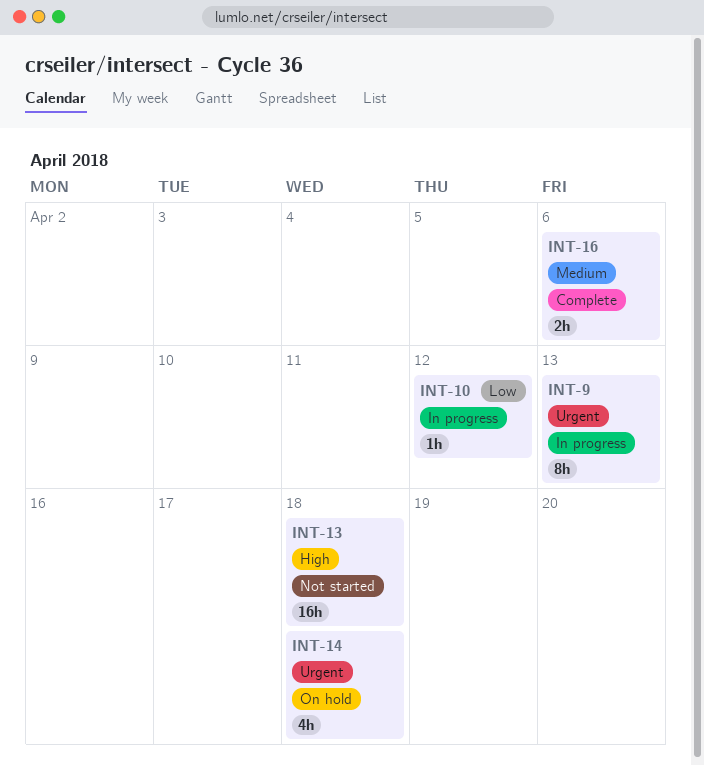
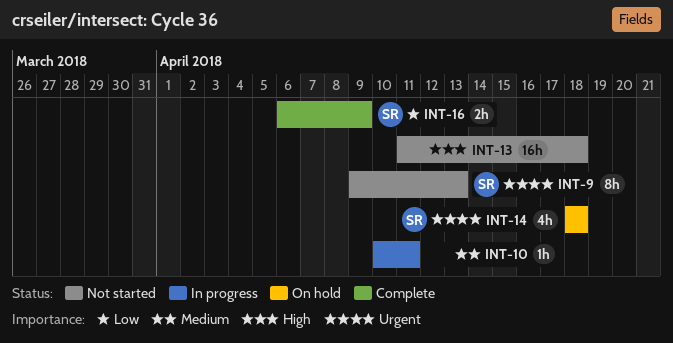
INT-9, status: In progress -> Not started
INT-10, priority: Low -> Medium
INT-10, due: Apr 12 -> Apr 11
INT-16, priority: Medium -> Low
INT-16, due: Apr 6 -> Apr 9

